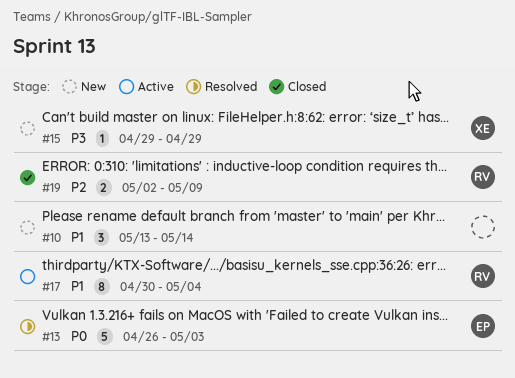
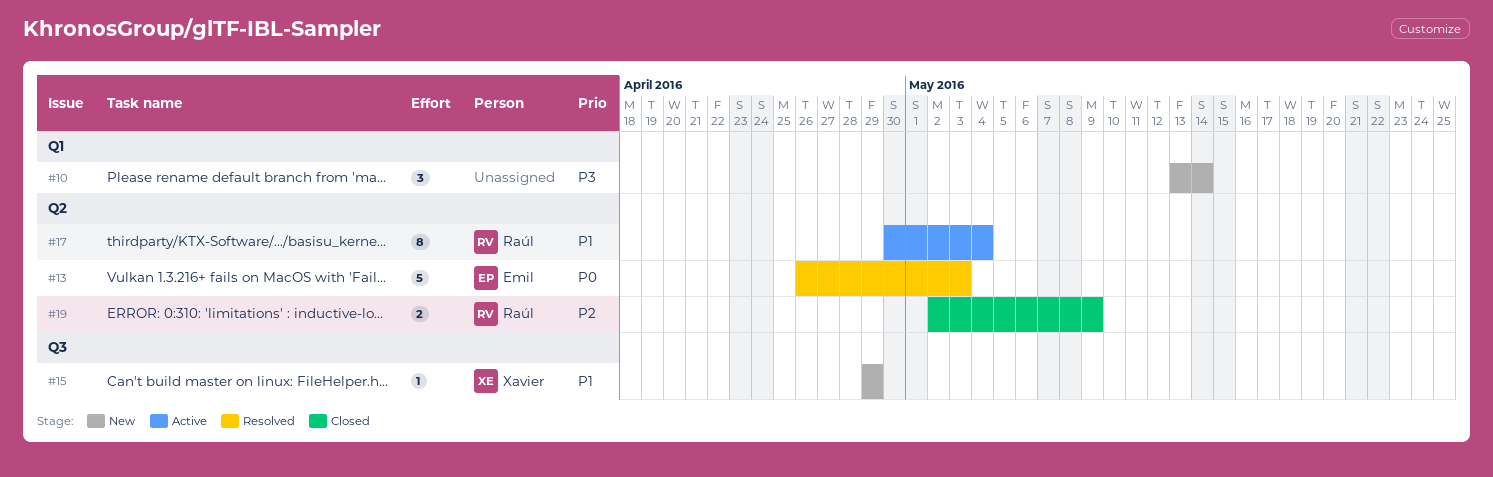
#10, priority: P1 -> P3
#15, priority: P3 -> P1

